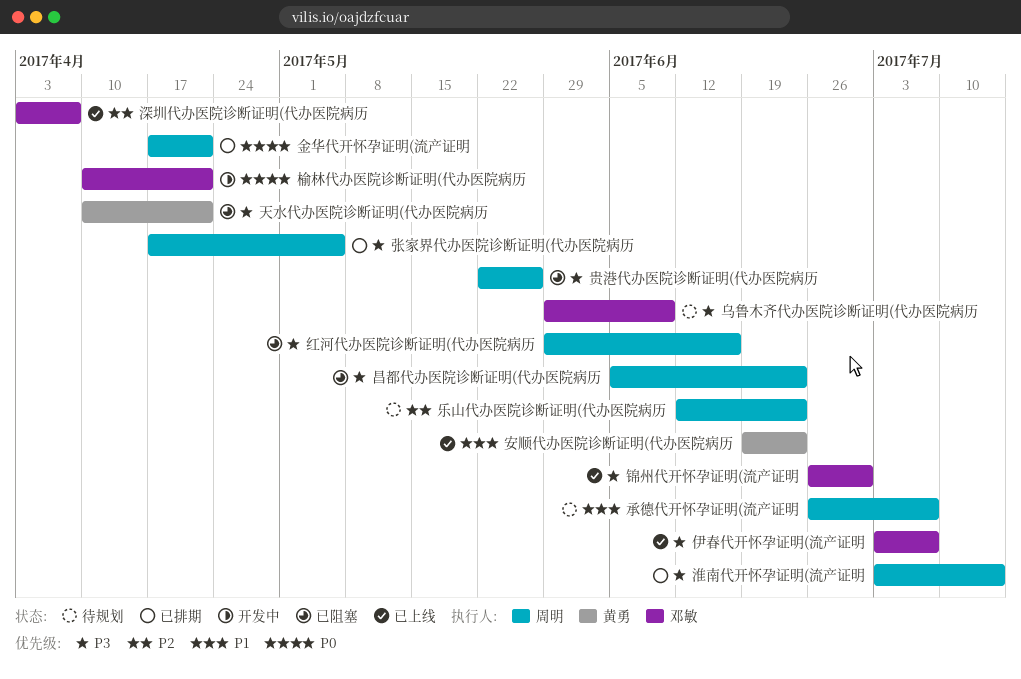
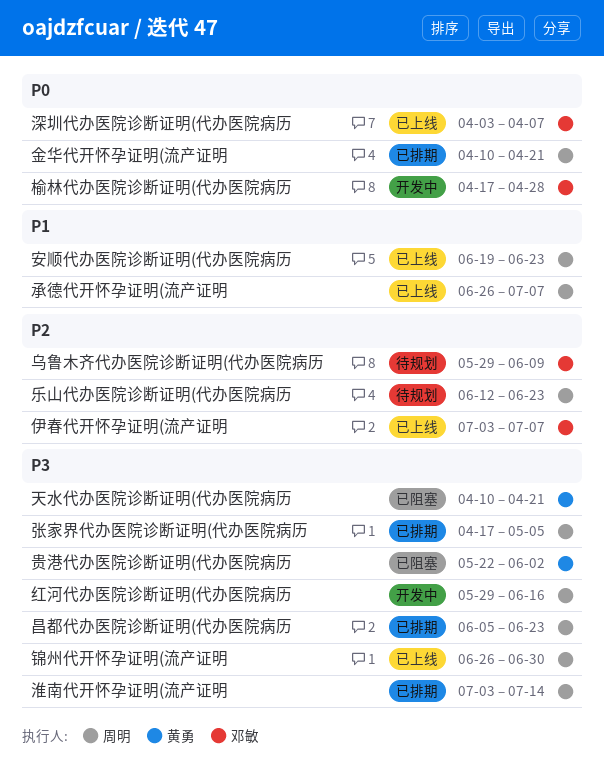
乌鲁木齐代办医院诊断证明(代办医院病历, priority: P3 -> P2
伊春代开怀孕证明(流产证明, priority: P3 -> P2
安顺代办医院诊断证明(代办医院病历, owner: 黄勇 -> 周明
承德代开怀孕证明(流产证明, status: 待规划 -> 已上线
昌都代办医院诊断证明(代办医院病历, status: 已阻塞 -> 已排期
榆林代办医院诊断证明(代办医院病历, start: Apr 10 -> Apr 17
榆林代办医院诊断证明(代办医院病历, due: Apr 21 -> Apr 28
深圳代办医院诊断证明(代办医院病历, priority: P2 -> P0
红河代办医院诊断证明(代办医院病历, status: 已阻塞 -> 开发中
贵港代办医院诊断证明(代办医院病历, owner: 周明 -> 黄勇
贵港代办医院诊断证明(代办医院病历, due: May 26 -> Jun 2
金华代开怀孕证明(流产证明, start: Apr 17 -> Apr 10
锦州代开怀孕证明(流产证明, owner: 邓敏 -> 周明

